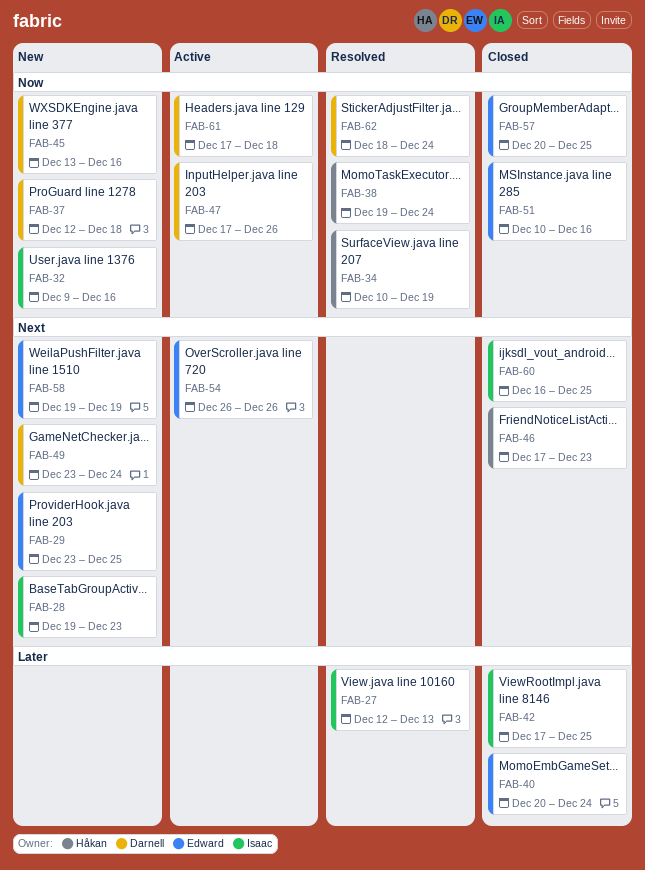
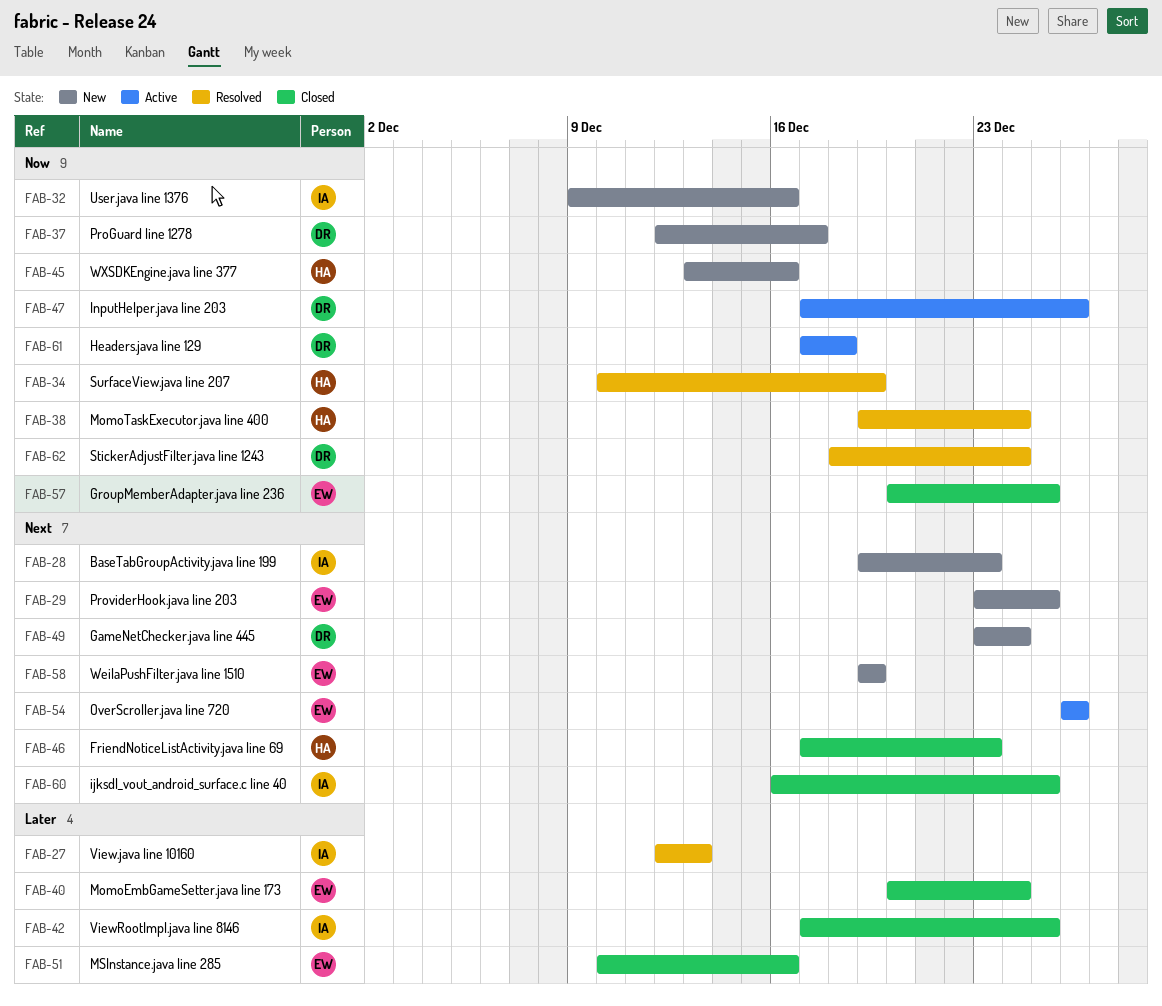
FAB-37, due: Dec 18 -> Dec 17
FAB-45, owner: Darnell -> Håkan
FAB-51, priority: Now -> Later

